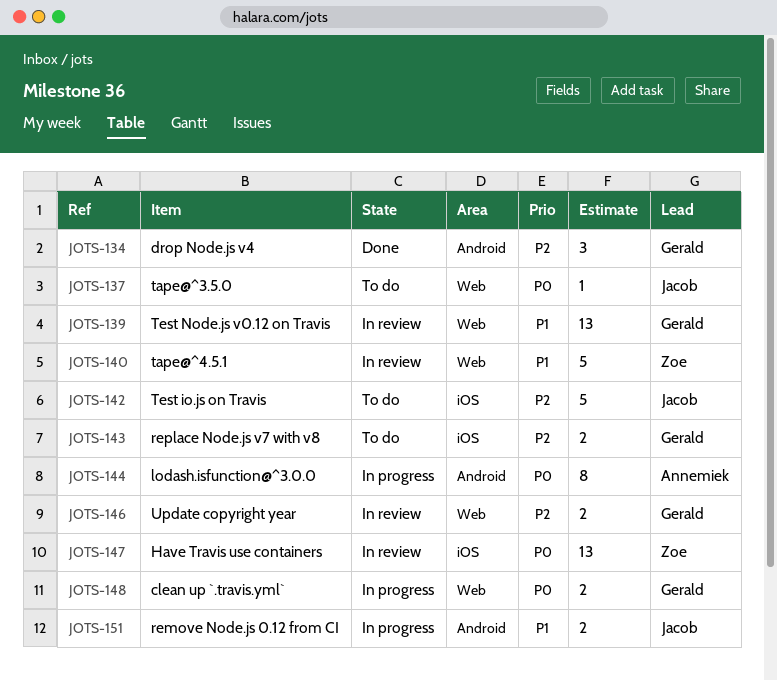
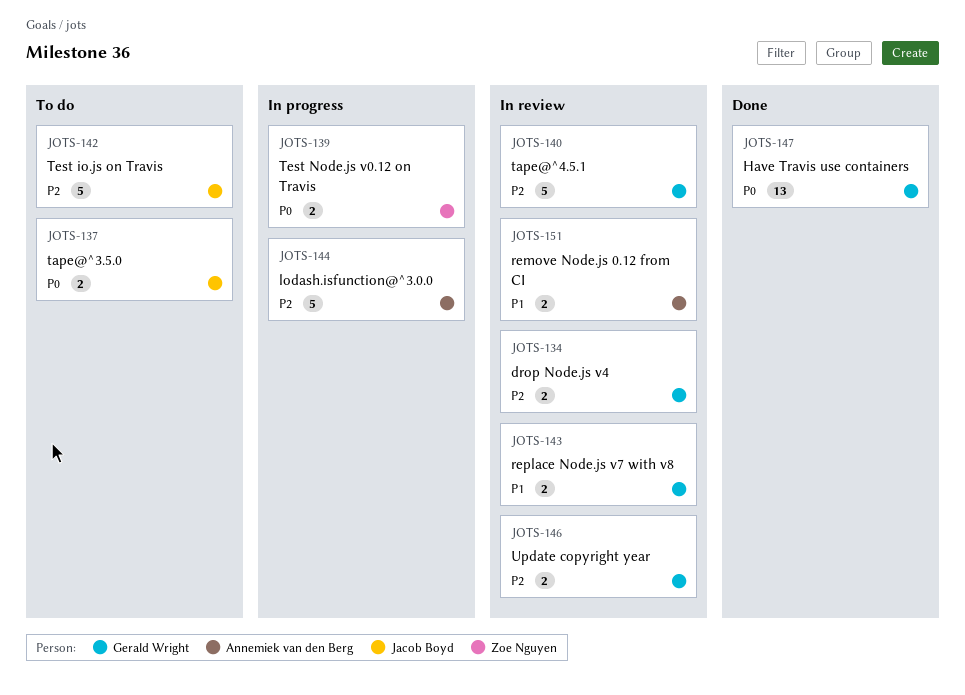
JOTS-134, status: Done -> In review
JOTS-134, estimate: 3 -> 2
JOTS-137, estimate: 1 -> 2
JOTS-139, status: In review -> In progress
JOTS-139, owner: Gerald Wright -> Zoe Nguyen
JOTS-139, priority: P1 -> P0
JOTS-139, estimate: 13 -> 2
JOTS-140, owner: Zoe Nguyen -> Gerald Wright
JOTS-140, priority: P1 -> P2
JOTS-143, status: To do -> In review
JOTS-143, priority: P2 -> P1
JOTS-144, priority: P0 -> P2
JOTS-144, estimate: 8 -> 5
JOTS-147, status: In review -> Done
JOTS-147, owner: Zoe Nguyen -> Gerald Wright
JOTS-148: present -> none
JOTS-151, status: In progress -> In review
JOTS-151, owner: Jacob Boyd -> Annemiek van den Berg

